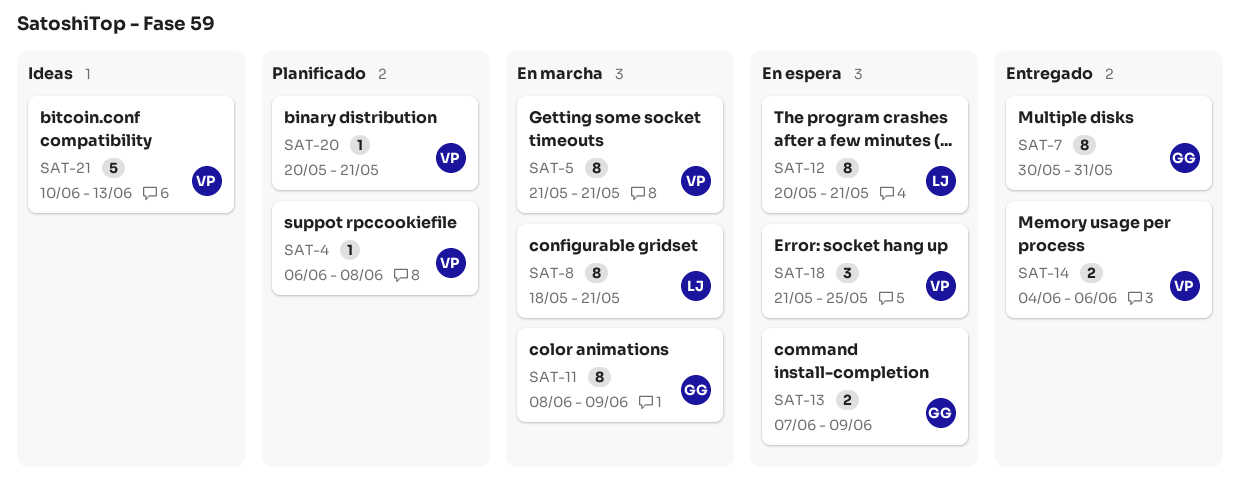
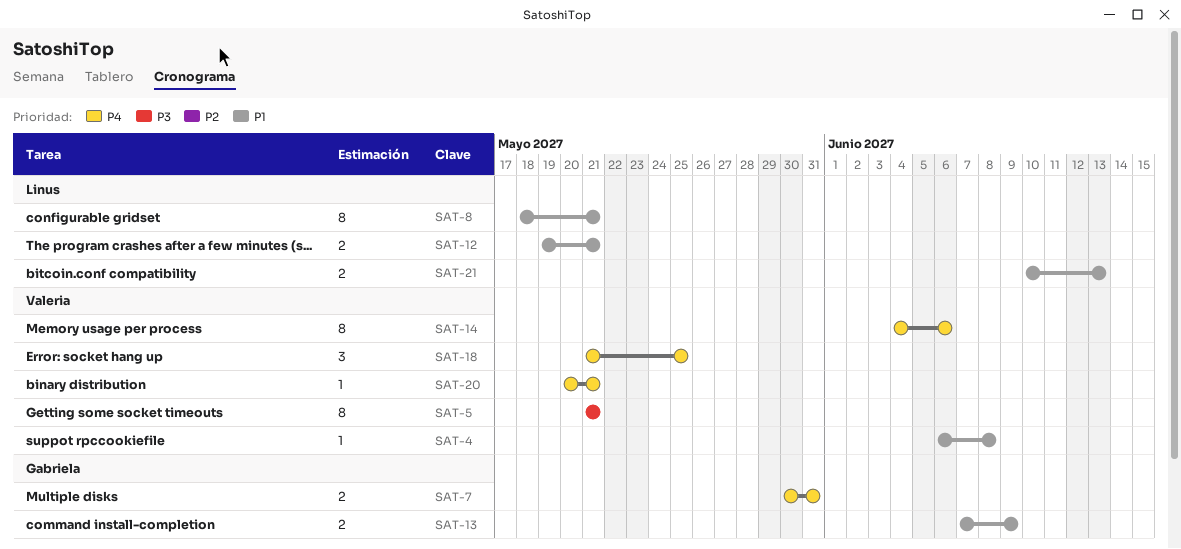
SAT-7, estimate: 8 -> 2
SAT-11: present -> none
SAT-12, estimate: 8 -> 2
SAT-12, start: May 20 -> May 19
SAT-14, estimate: 2 -> 8
SAT-21, owner: Valeria -> Linus
SAT-21, estimate: 5 -> 2

